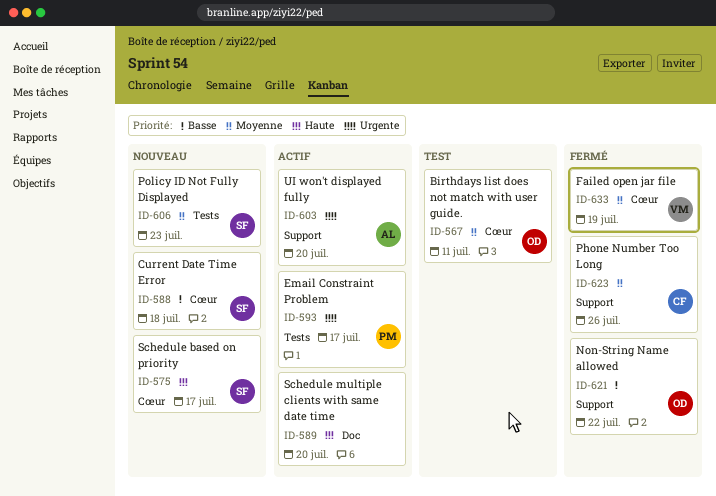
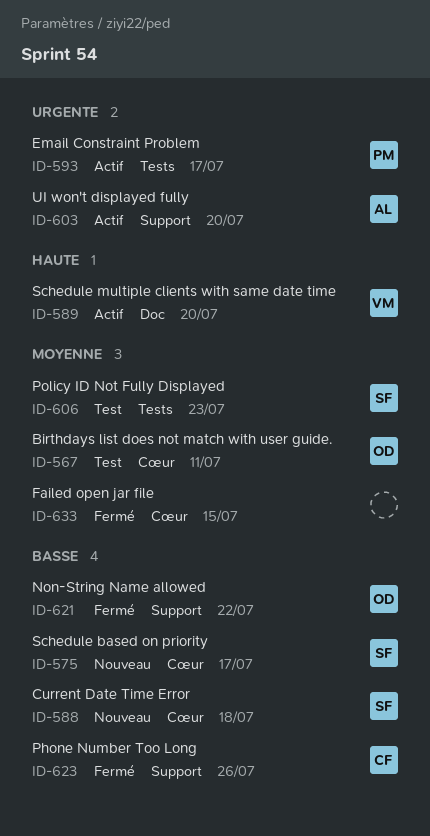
ID-575, priority: Haute -> Basse
ID-589, owner: none -> VM
ID-606, status: Nouveau -> Test
ID-623, priority: Moyenne -> Basse
ID-633, owner: VM -> none
ID-633, due: Jul 19 -> Jul 15

